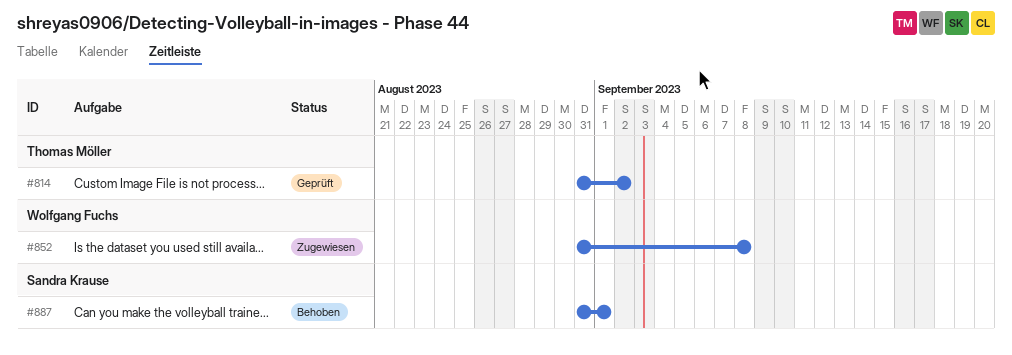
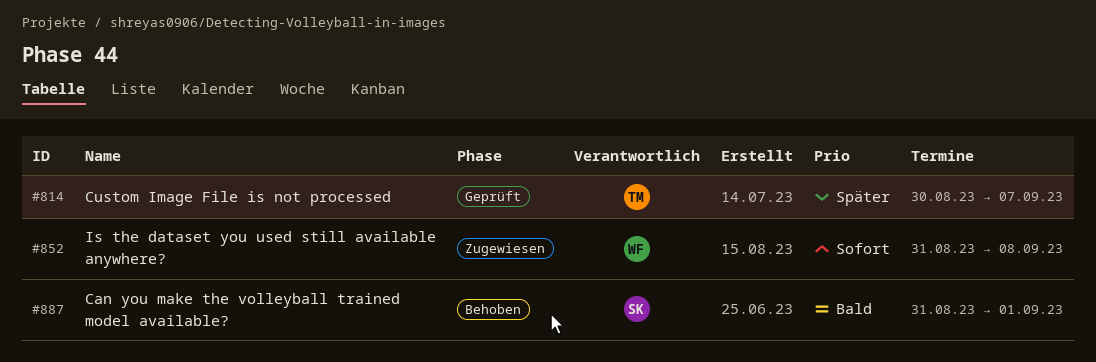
#814, start: Aug 31 -> Aug 30
#814, due: Sep 2 -> Sep 7

